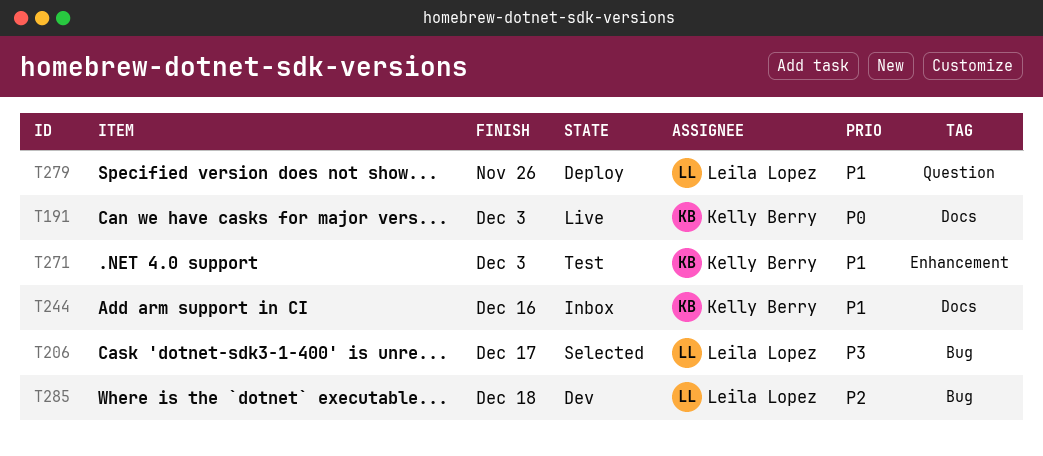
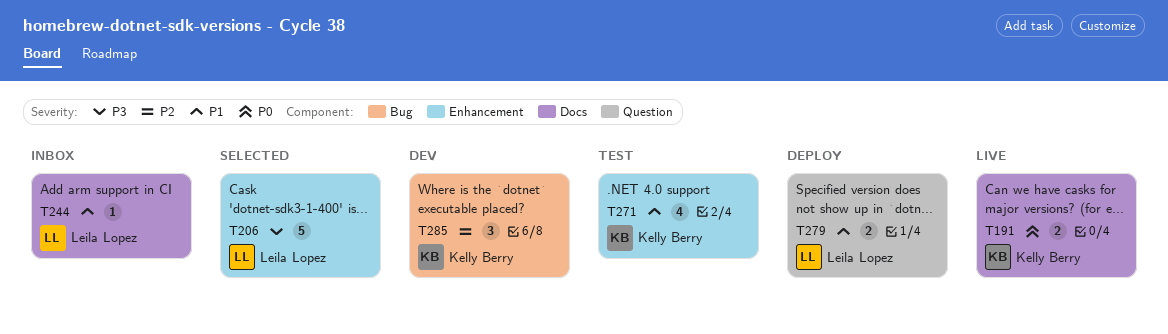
T206, label: Bug -> Enhancement
T244, owner: Kelly Berry -> Leila Lopez
T285, owner: Leila Lopez -> Kelly Berry

